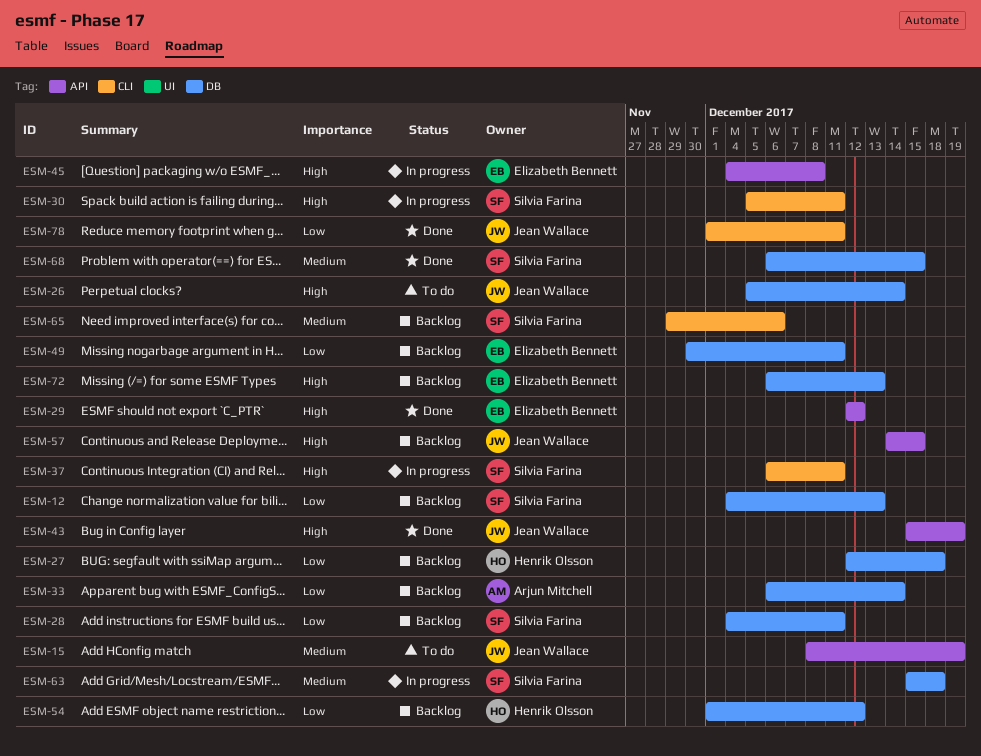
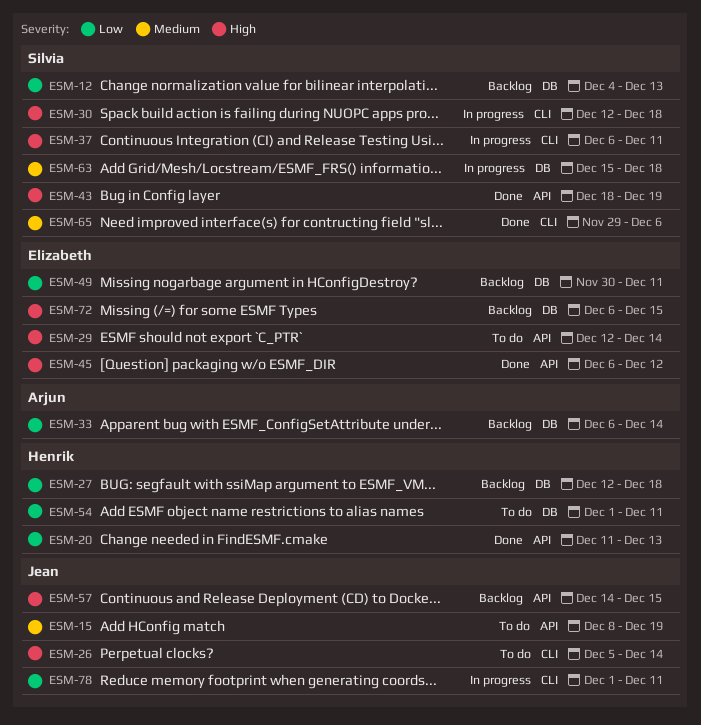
ESM-20: none -> present
ESM-26, label: DB -> CLI
ESM-28: present -> none
ESM-29, status: Done -> To do
ESM-29, due: Dec 12 -> Dec 14
ESM-30, start: Dec 5 -> Dec 12
ESM-30, due: Dec 11 -> Dec 18
ESM-43, owner: Jean Wallace -> Silvia Farina
ESM-43, start: Dec 15 -> Dec 18
ESM-45, status: In progress -> Done
ESM-45, start: Dec 4 -> Dec 6
ESM-45, due: Dec 8 -> Dec 12
ESM-54, status: Backlog -> To do
ESM-54, due: Dec 12 -> Dec 11
ESM-65, status: Backlog -> Done
ESM-68: present -> none
ESM-72, due: Dec 13 -> Dec 15
ESM-78, status: Done -> In progress

